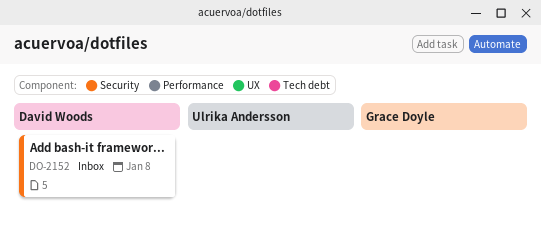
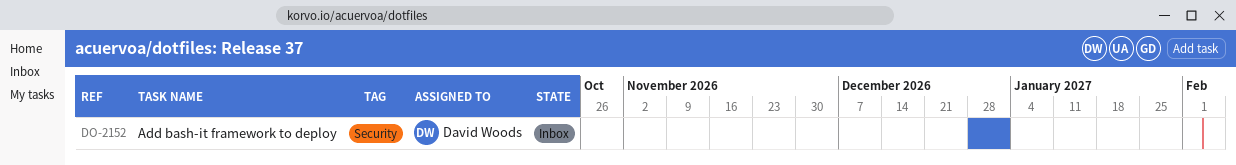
DO-2152, due: Jan 8 -> Jan 1

